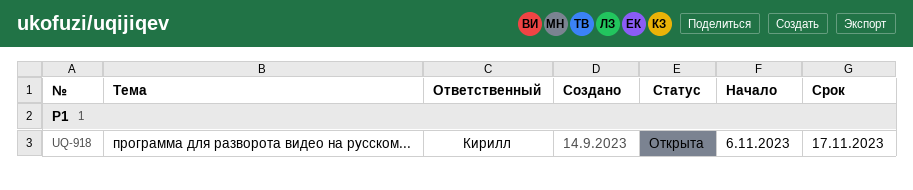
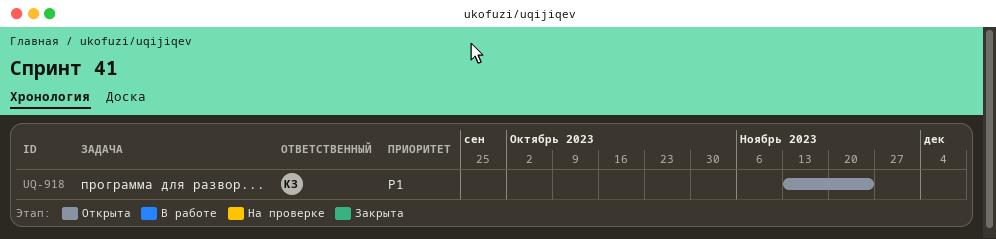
UQ-918, start: Nov 6 -> Nov 13
UQ-918, due: Nov 17 -> Nov 24

